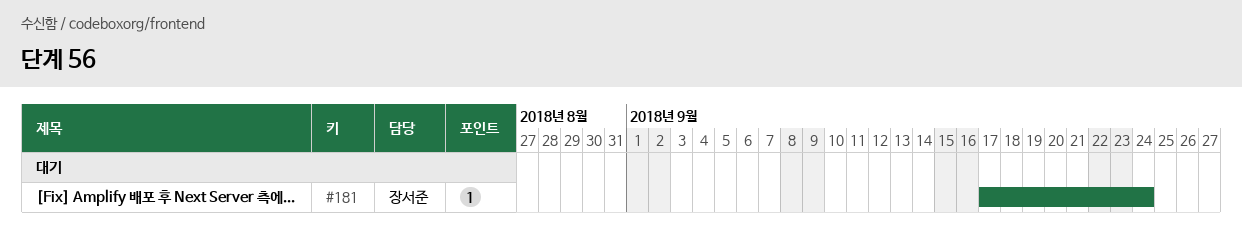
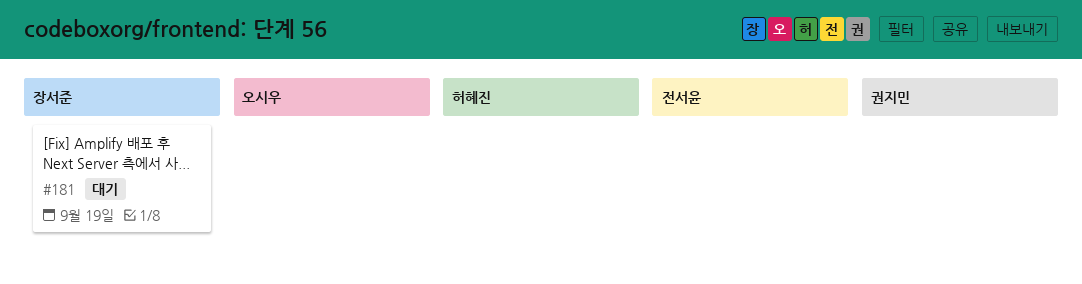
#181, due: Sep 24 -> Sep 19

